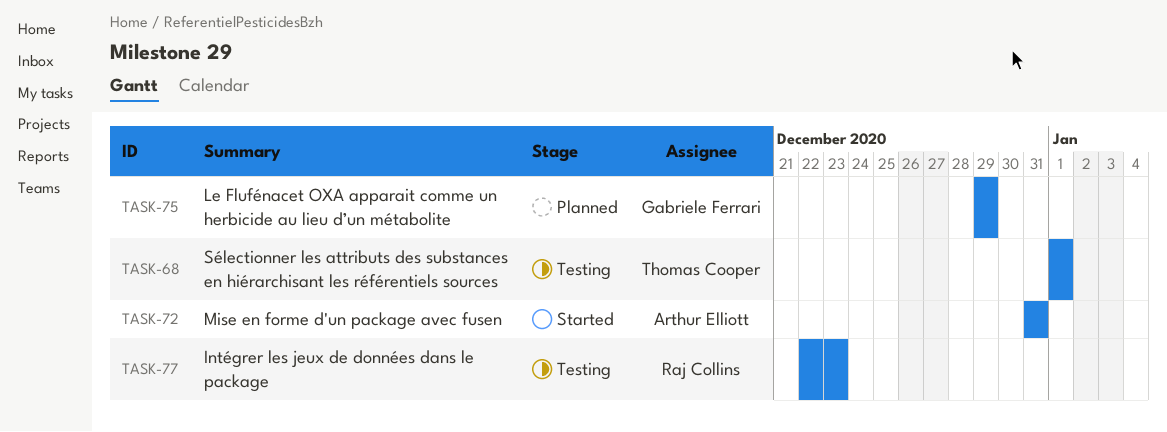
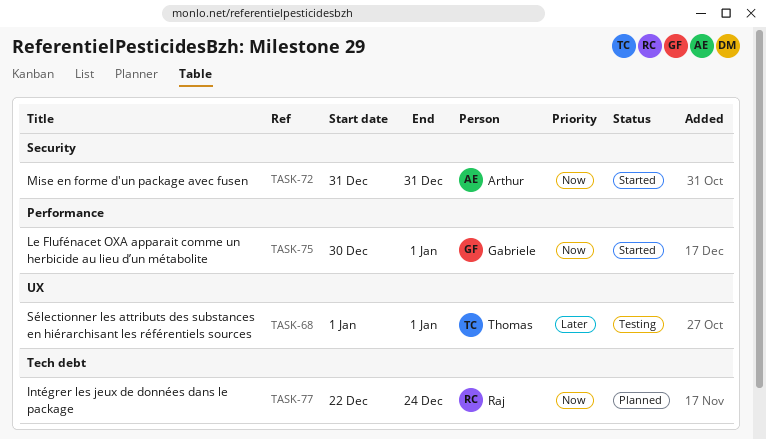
TASK-75, status: Planned -> Started
TASK-75, start: Dec 29 -> Dec 30
TASK-75, due: Dec 29 -> Jan 1
TASK-77, status: Testing -> Planned
TASK-77, due: Dec 23 -> Dec 24

